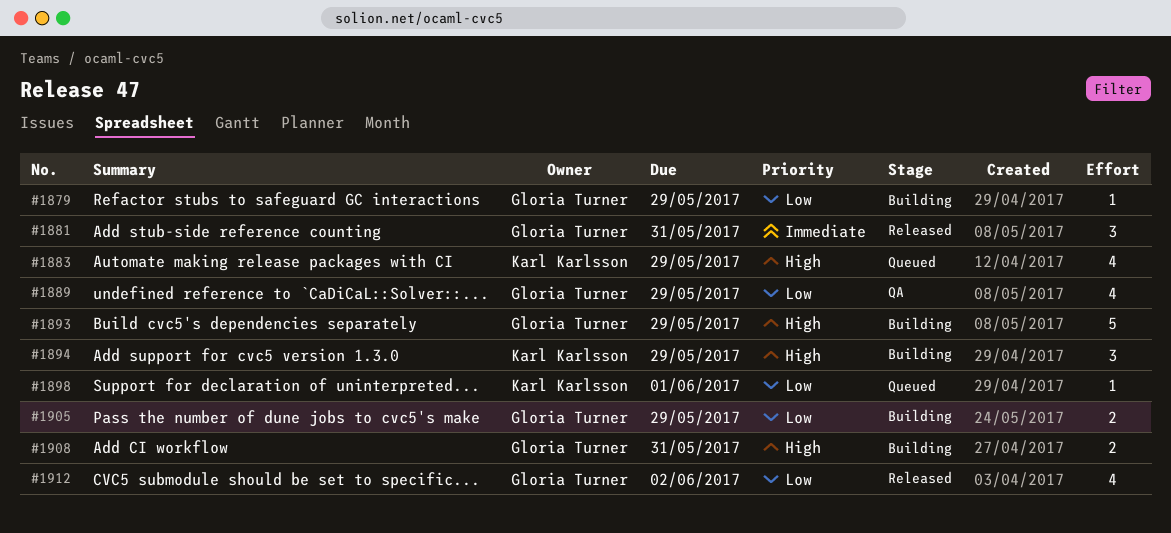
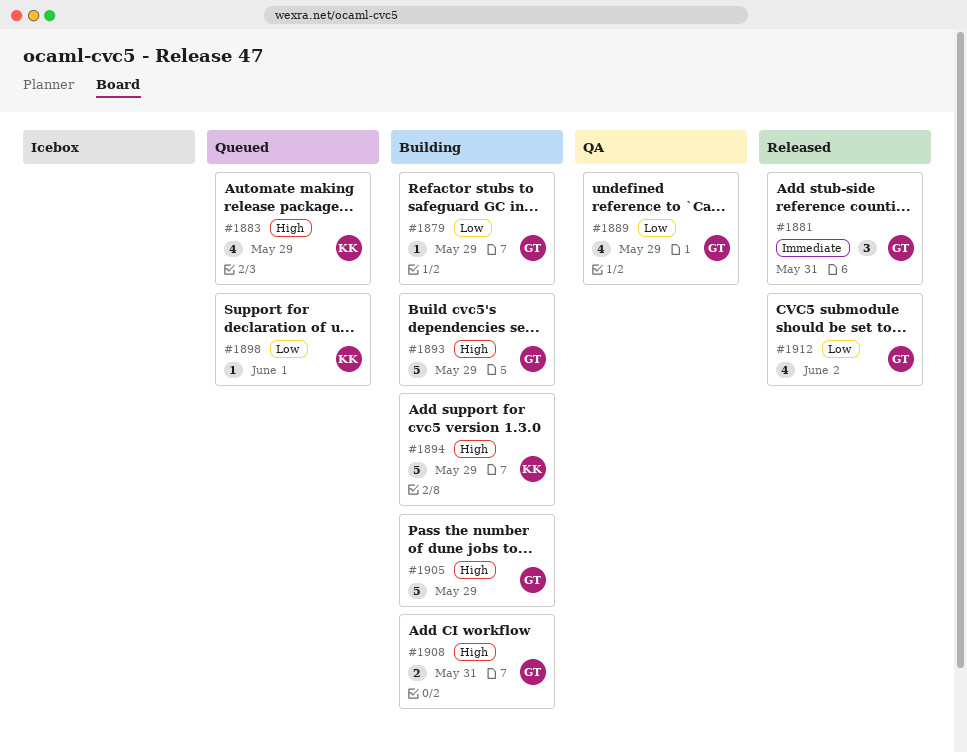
#1894, estimate: 3 -> 5
#1905, priority: Low -> High
#1905, estimate: 2 -> 5

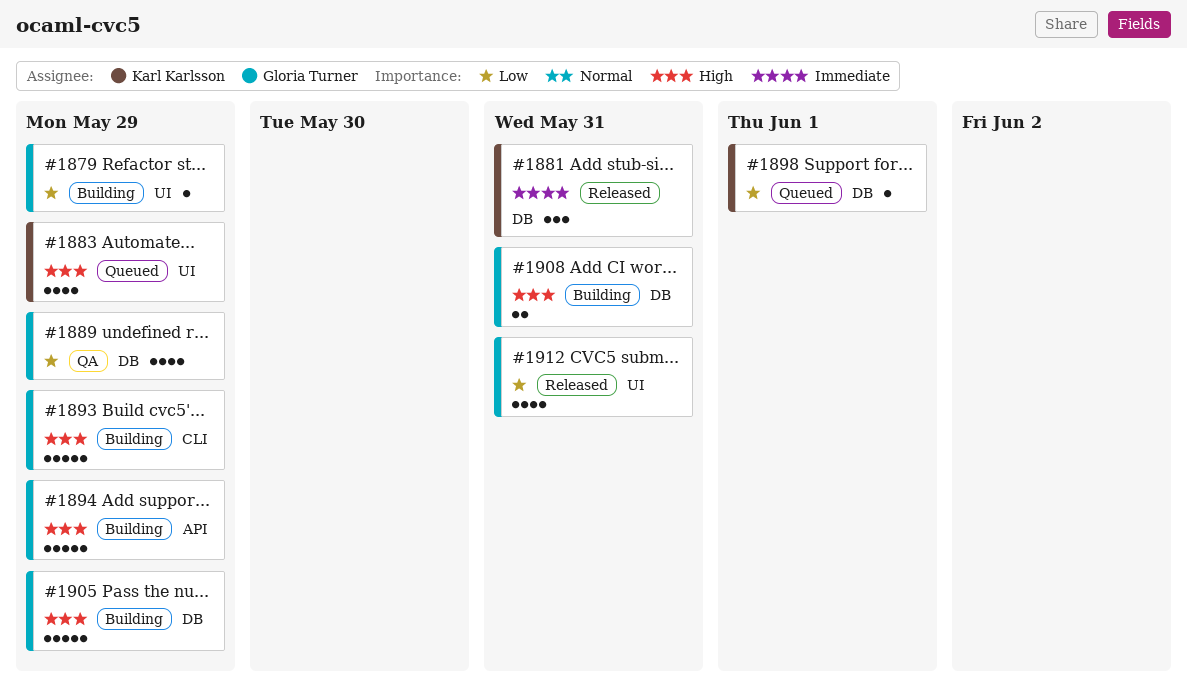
#1881, owner: Gloria Turner -> Karl Karlsson
#1894, owner: Karl Karlsson -> Gloria Turner
#1912, due: Jun 2 -> May 31

